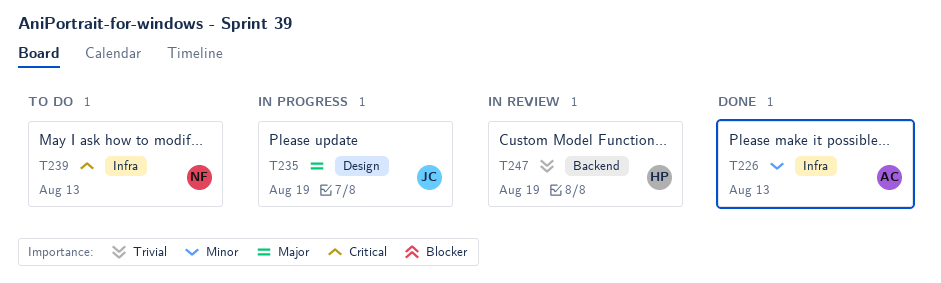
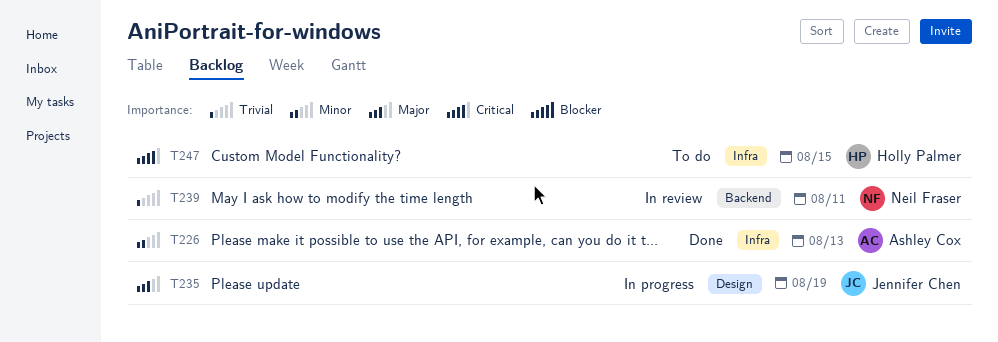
T239, status: To do -> In review
T239, priority: Critical -> Trivial
T239, label: Infra -> Backend
T239, due: Aug 13 -> Aug 11
T247, status: In review -> To do
T247, priority: Trivial -> Critical
T247, label: Backend -> Infra
T247, due: Aug 19 -> Aug 15

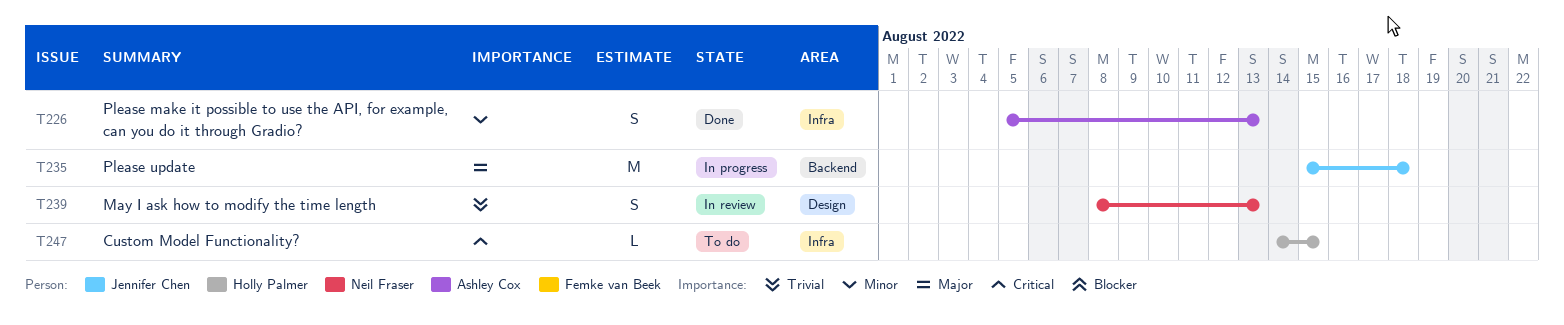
T235, label: Design -> Backend
T235, due: Aug 19 -> Aug 18
T239, label: Backend -> Design
T239, due: Aug 11 -> Aug 13

